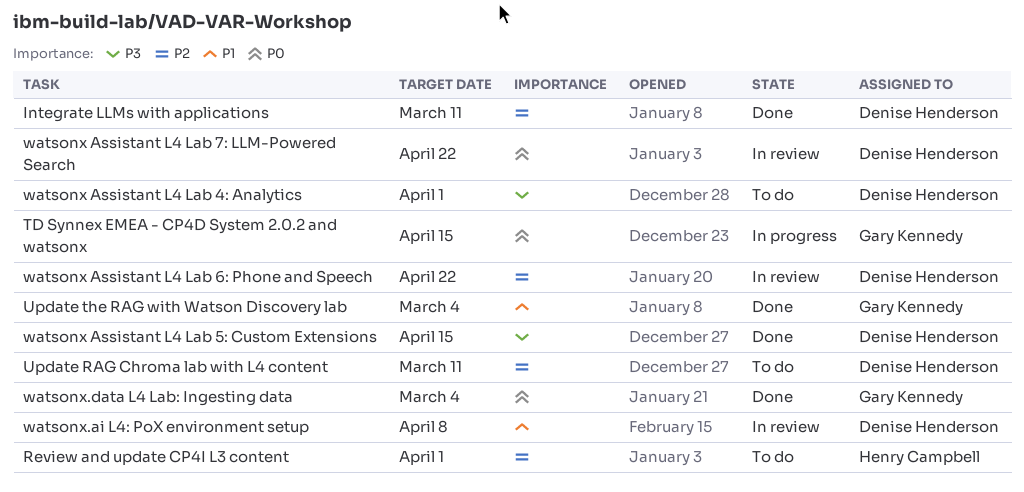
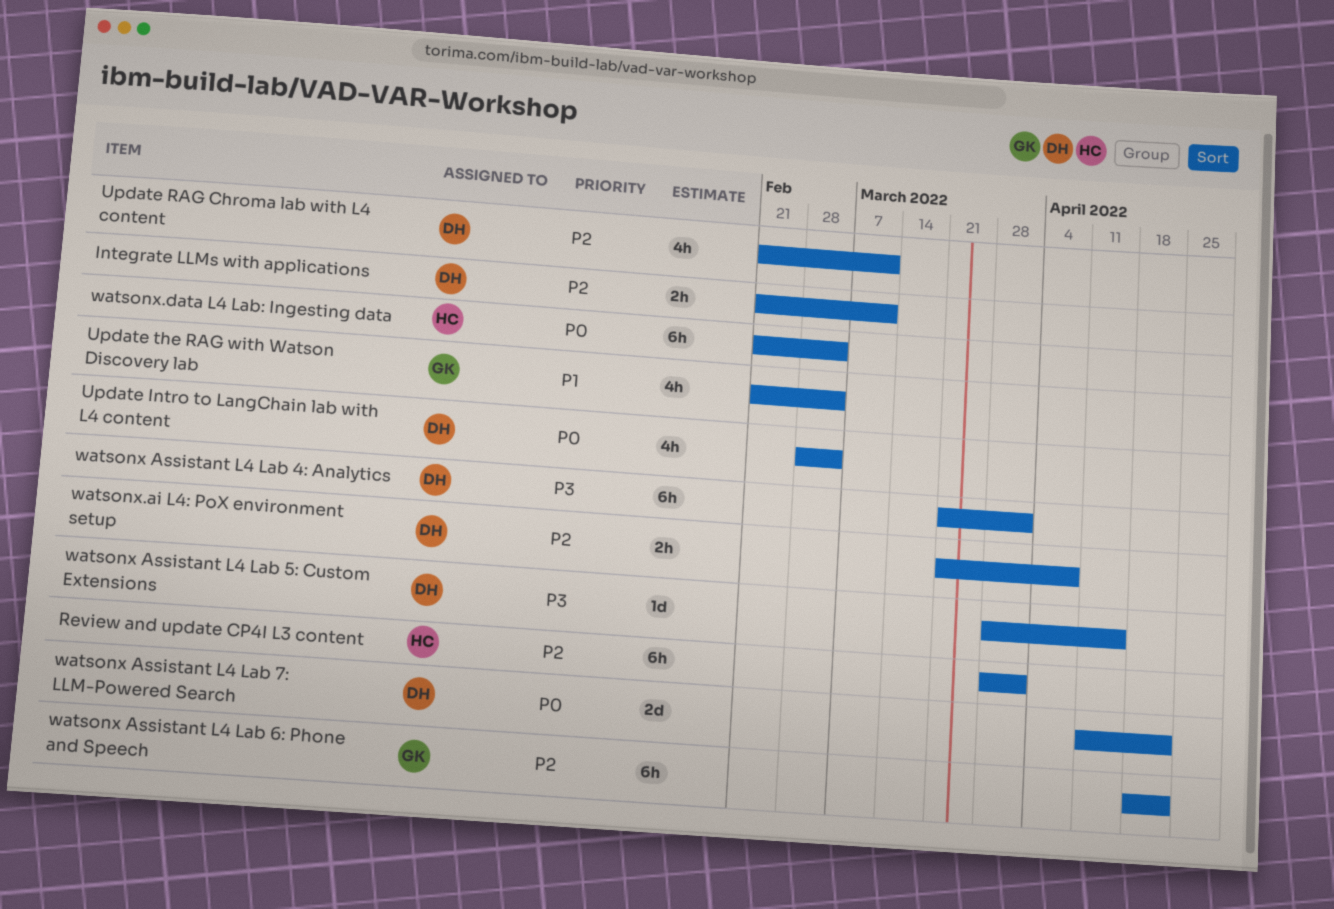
TD Synnex EMEA - CP4D System 2.0.2 and watsonx: present -> none
Update Intro to LangChain lab with L4 content: none -> present
watsonx Assistant L4 Lab 6: Phone and Speech, owner: Denise Henderson -> Gary Kennedy
watsonx.ai L4: PoX environment setup, priority: P1 -> P2
watsonx.data L4 Lab: Ingesting data, owner: Gary Kennedy -> Henry Campbell

